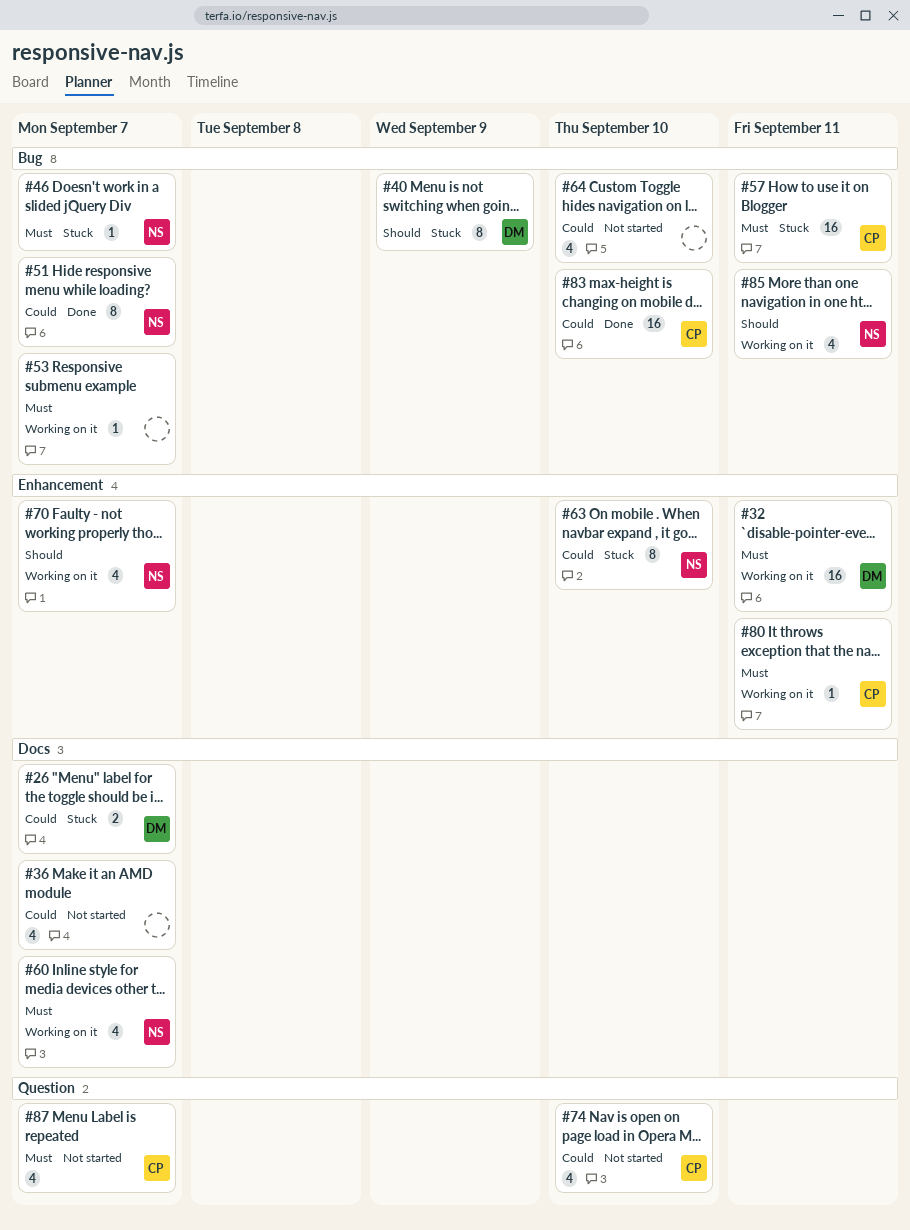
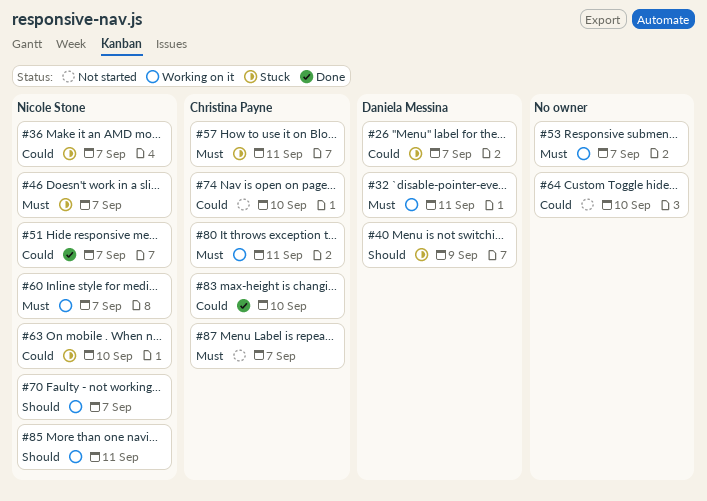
#36, status: Not started -> Stuck
#36, owner: none -> Nicole Stone

